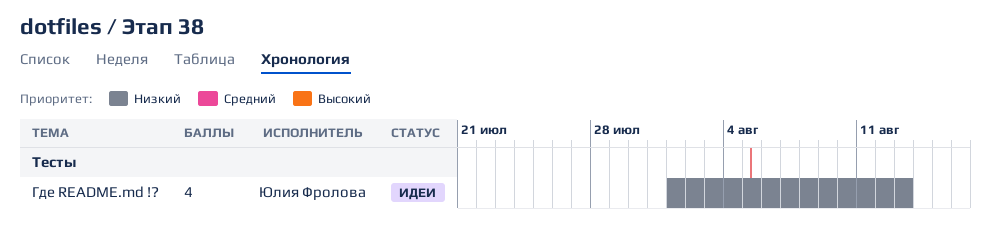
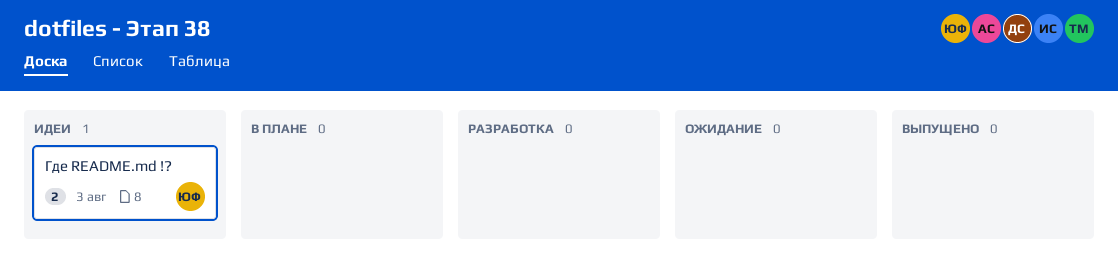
Где README.md !?, estimate: 4 -> 2
Где README.md !?, due: Aug 13 -> Aug 3

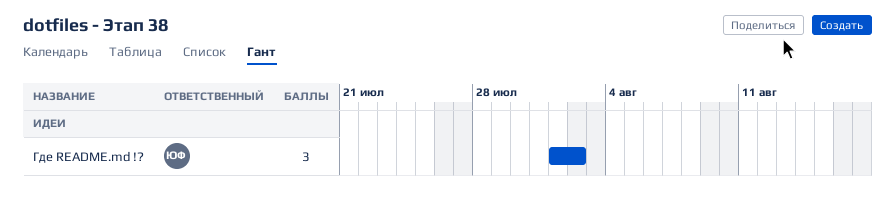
Где README.md !?, estimate: 2 -> 3
Где README.md !?, due: Aug 3 -> Aug 2

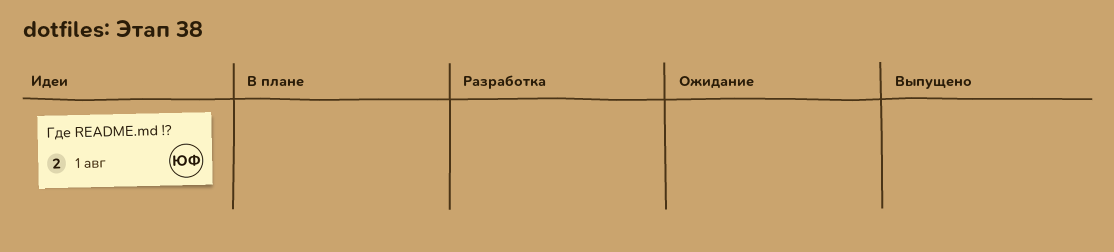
Где README.md !?, estimate: 3 -> 2
Где README.md !?, due: Aug 2 -> Aug 1

